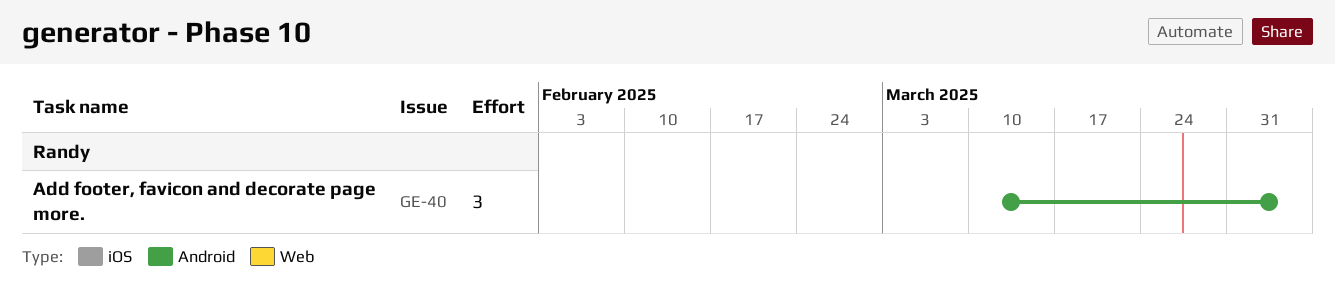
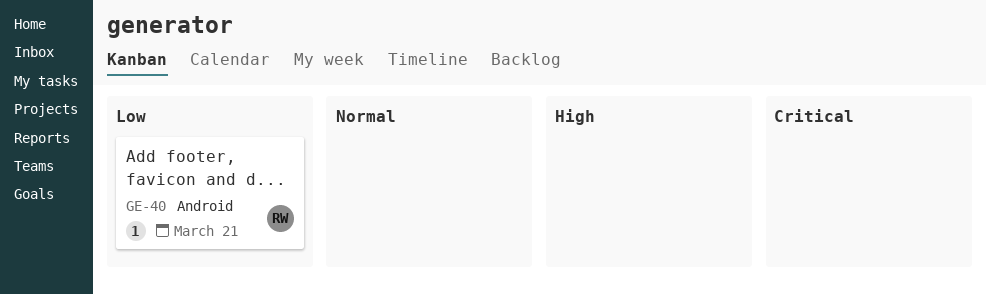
GE-40, estimate: 3 -> 1
GE-40, due: Apr 4 -> Mar 21

